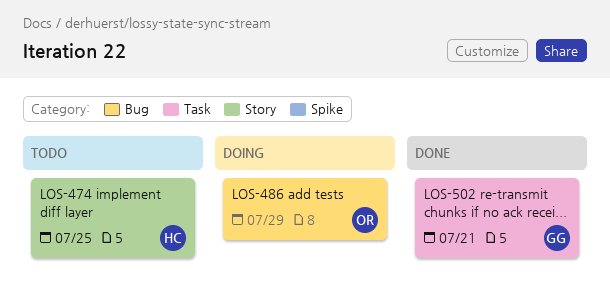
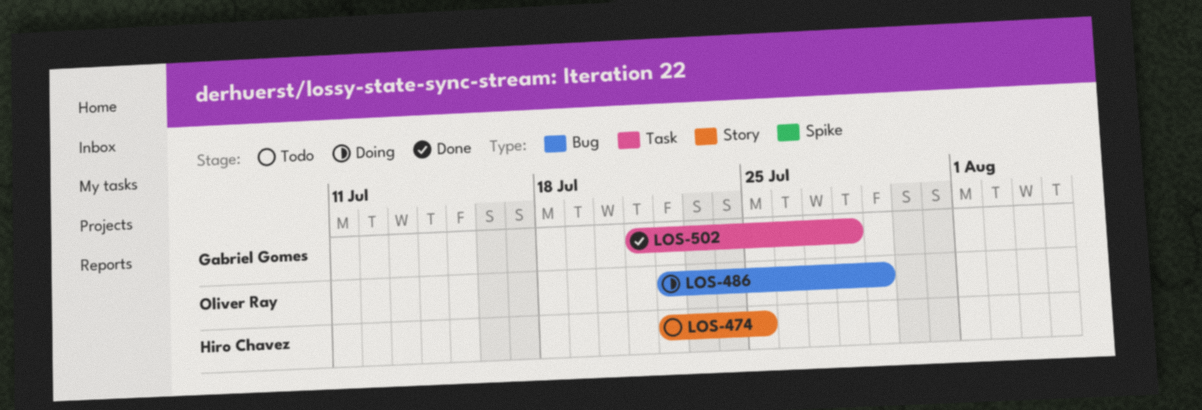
LOS-502, due: Jul 21 -> Jul 28

